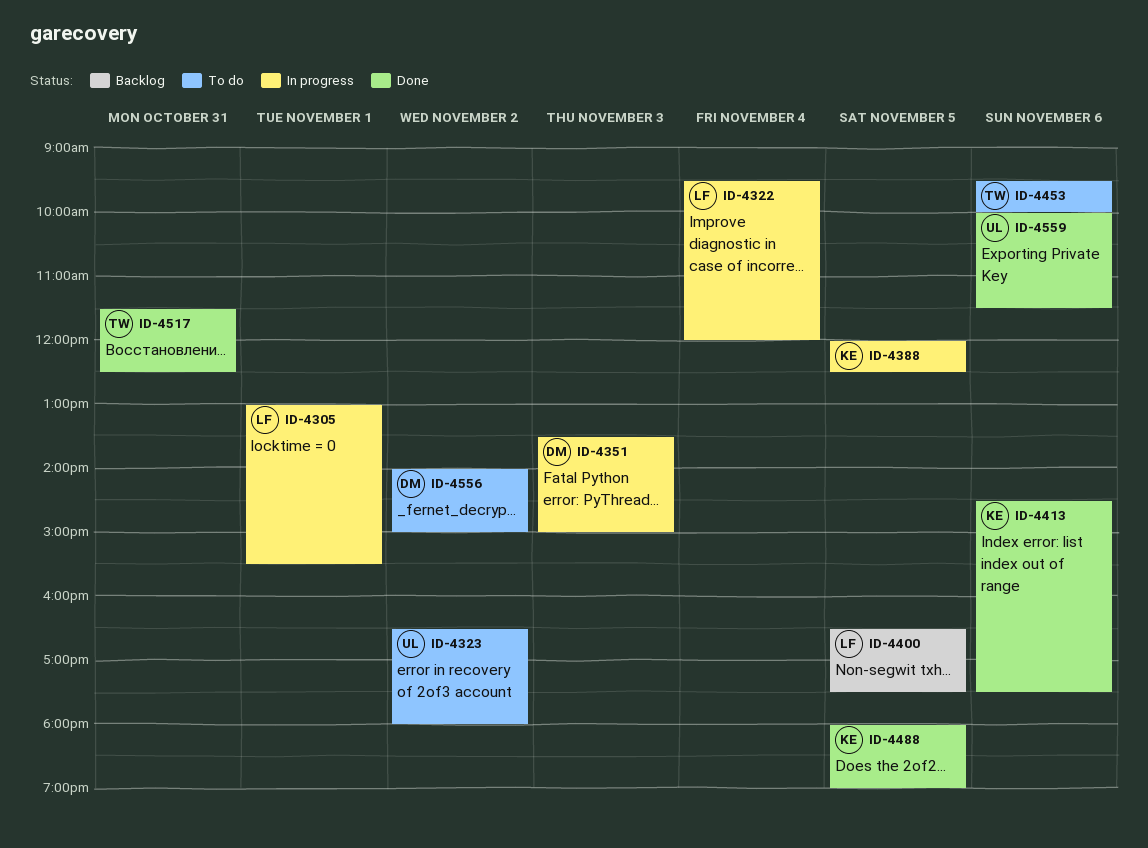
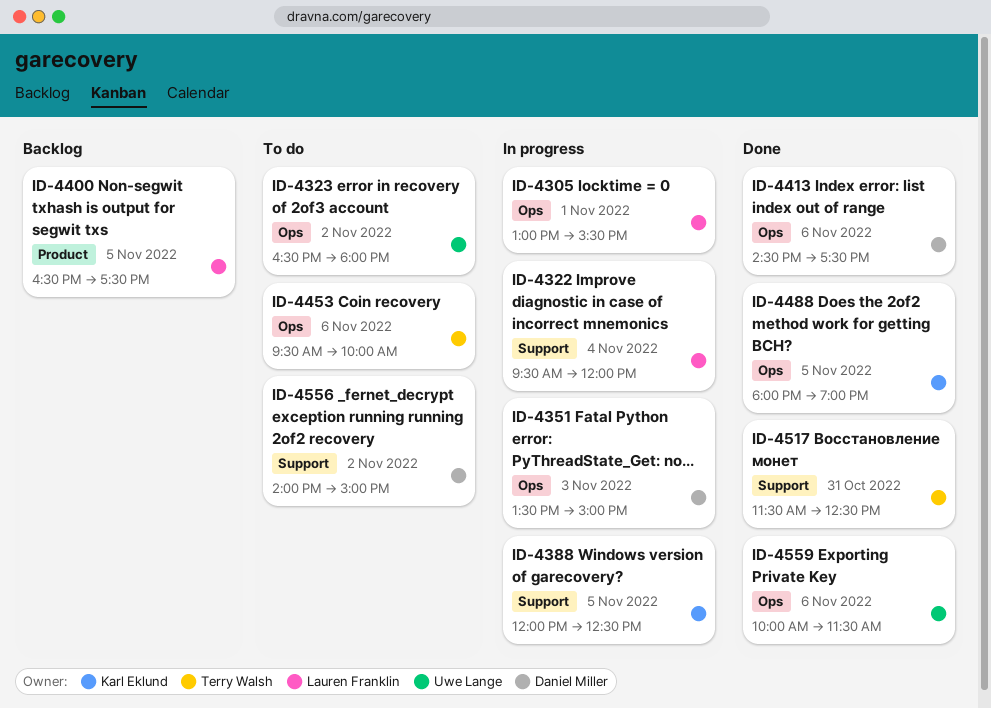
ID-4413, owner: Karl Eklund -> Daniel Miller

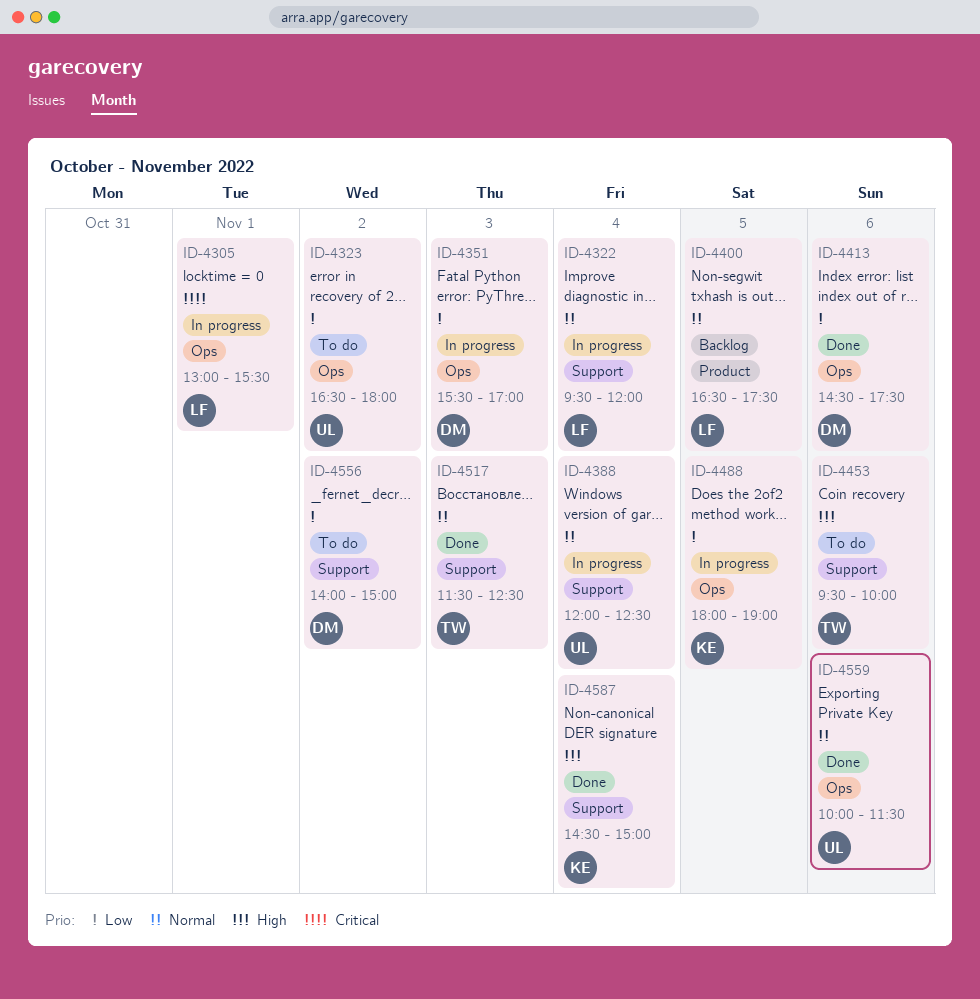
ID-4351, begins: 13:30 -> 15:30
ID-4351, ends: 15:00 -> 17:00
ID-4388, owner: Karl Eklund -> Uwe Lange
ID-4388, day: Nov 5 -> Nov 4
ID-4453, label: Ops -> Support
ID-4488, status: Done -> In progress
ID-4517, day: Oct 31 -> Nov 3
ID-4587: none -> present

